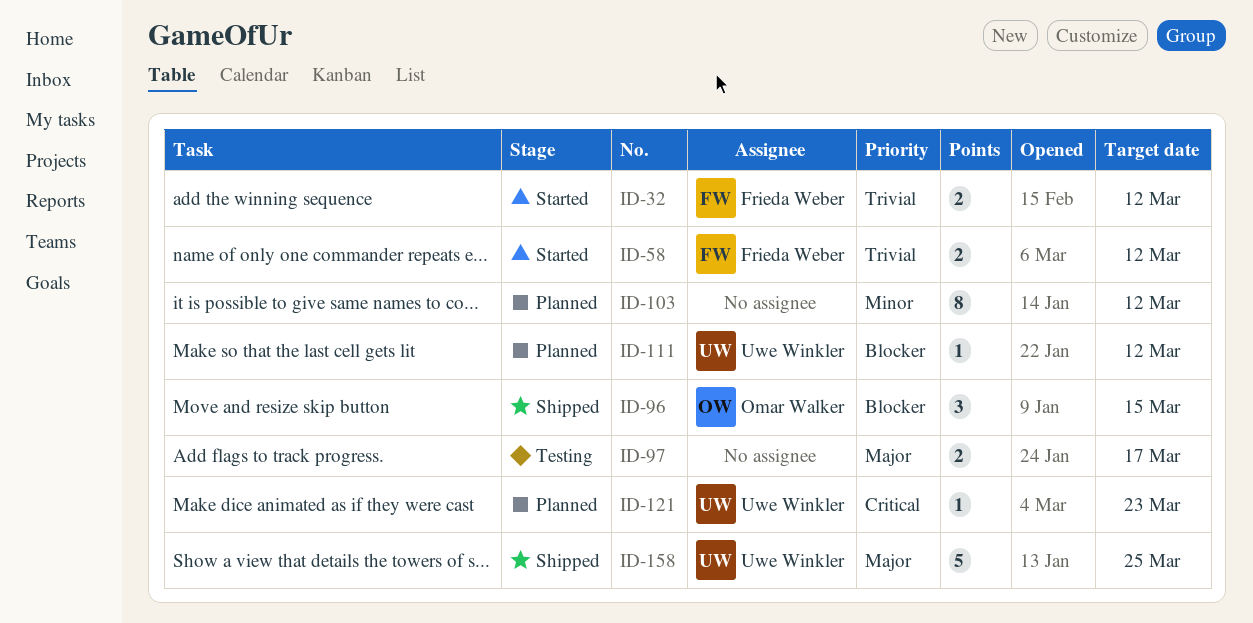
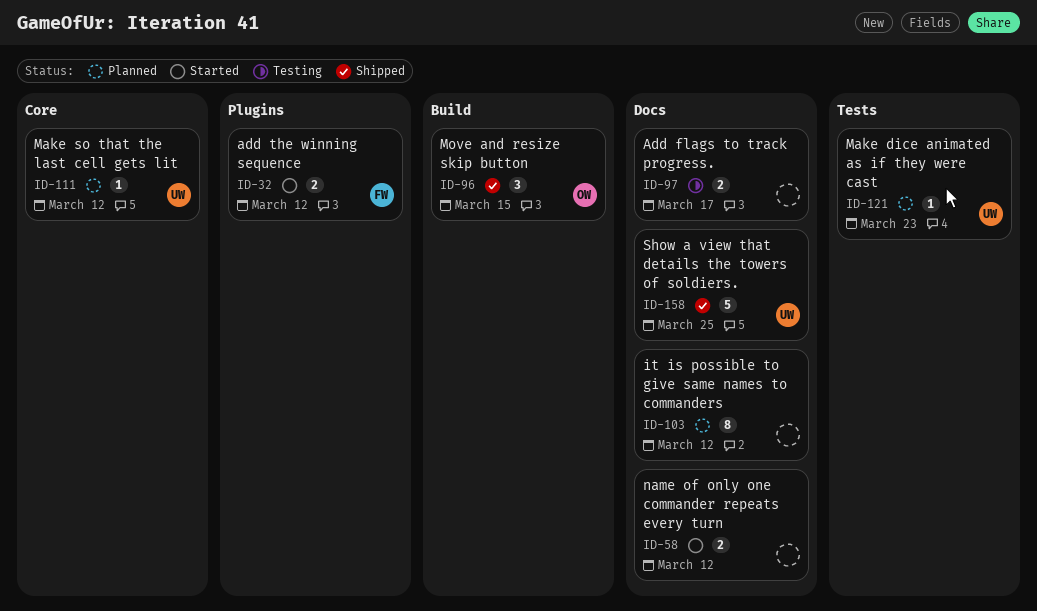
ID-58, owner: Frieda Weber -> none

